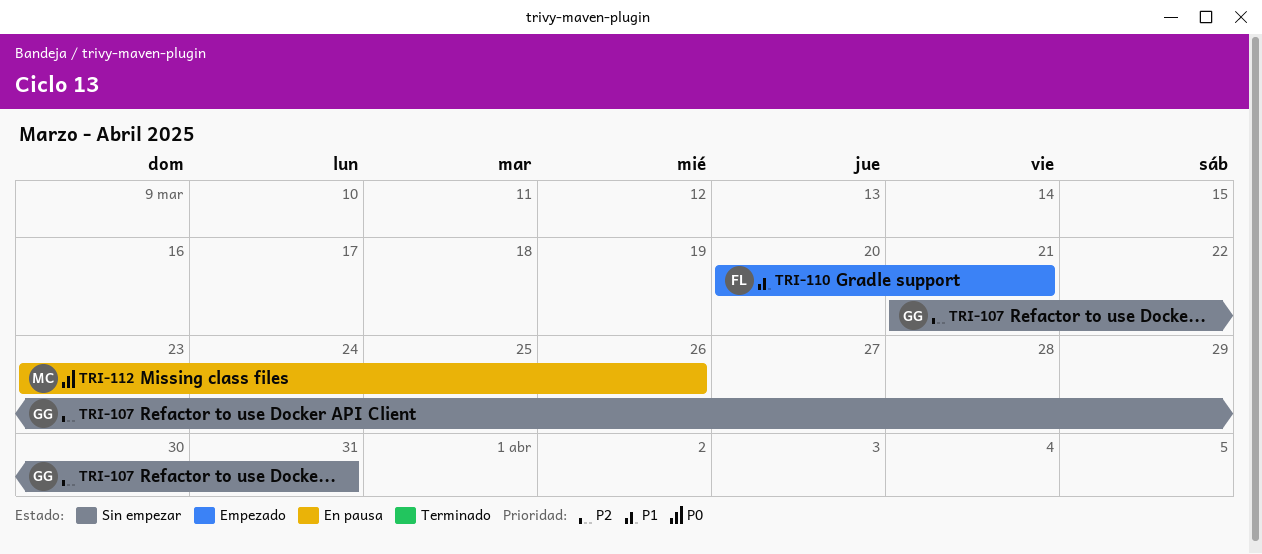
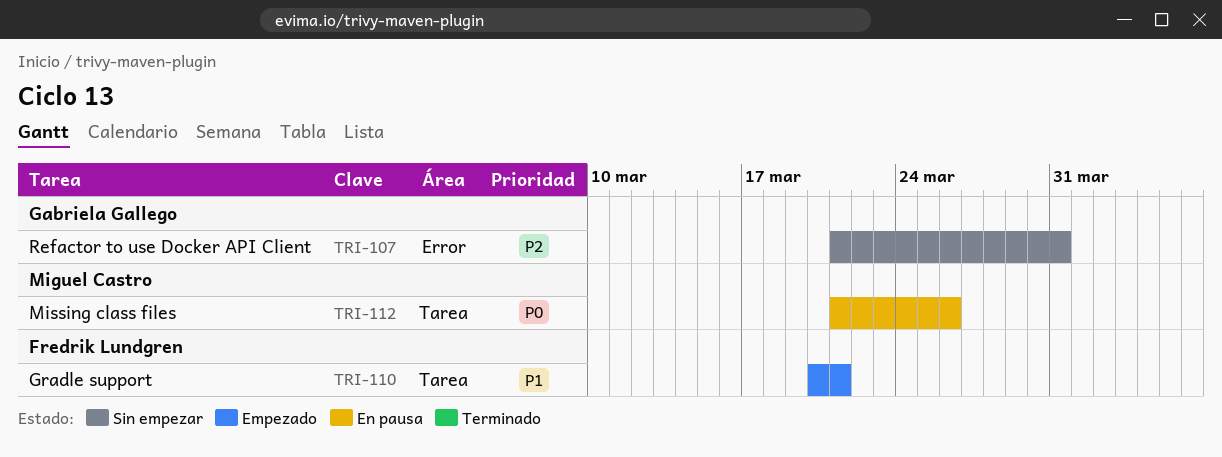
TRI-112, start: Mar 23 -> Mar 21

